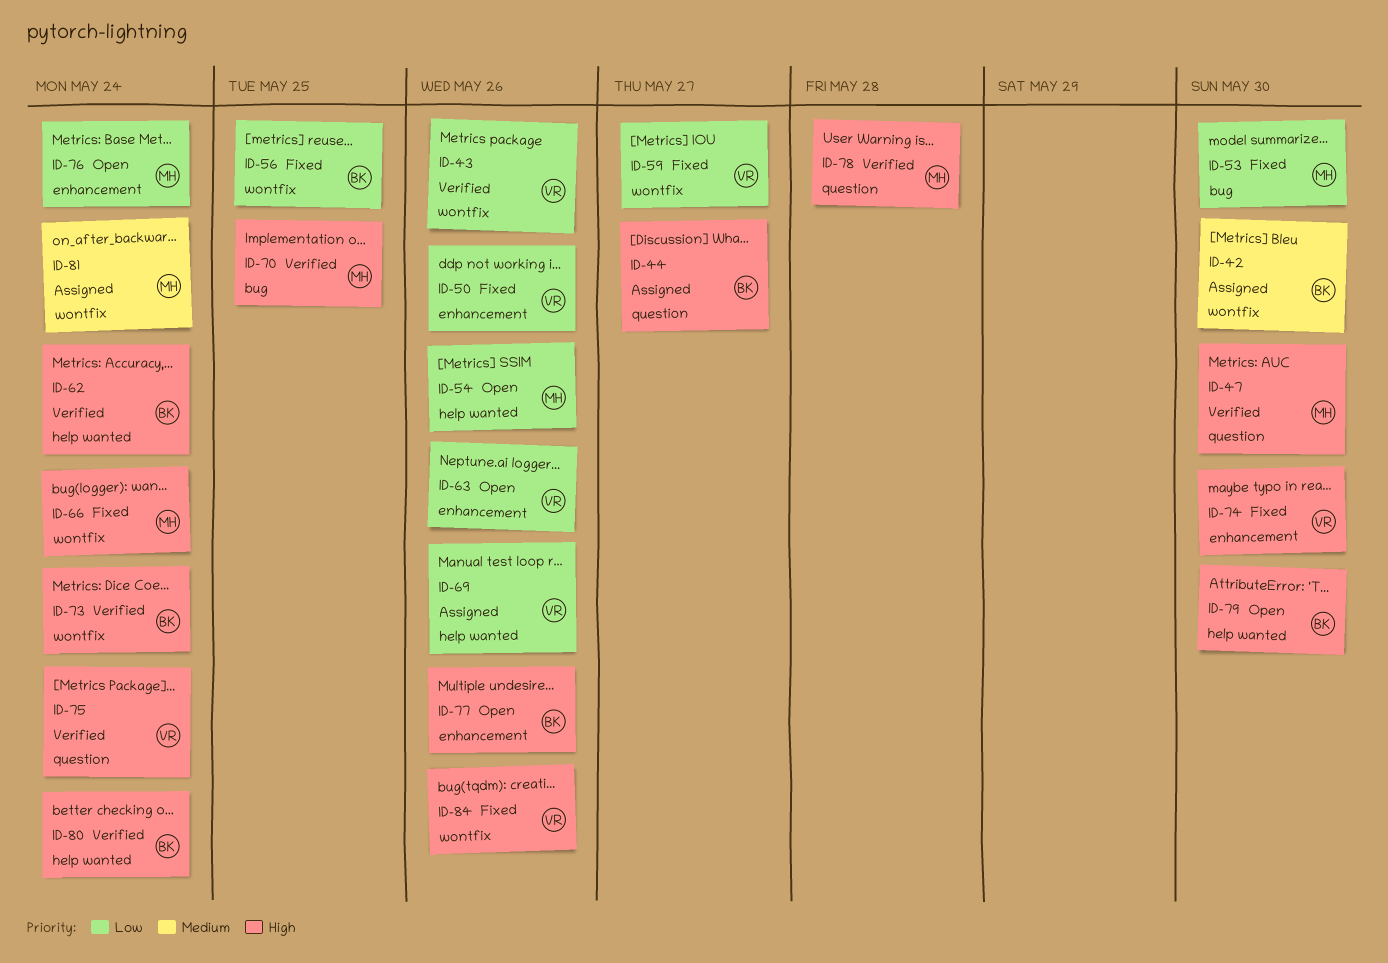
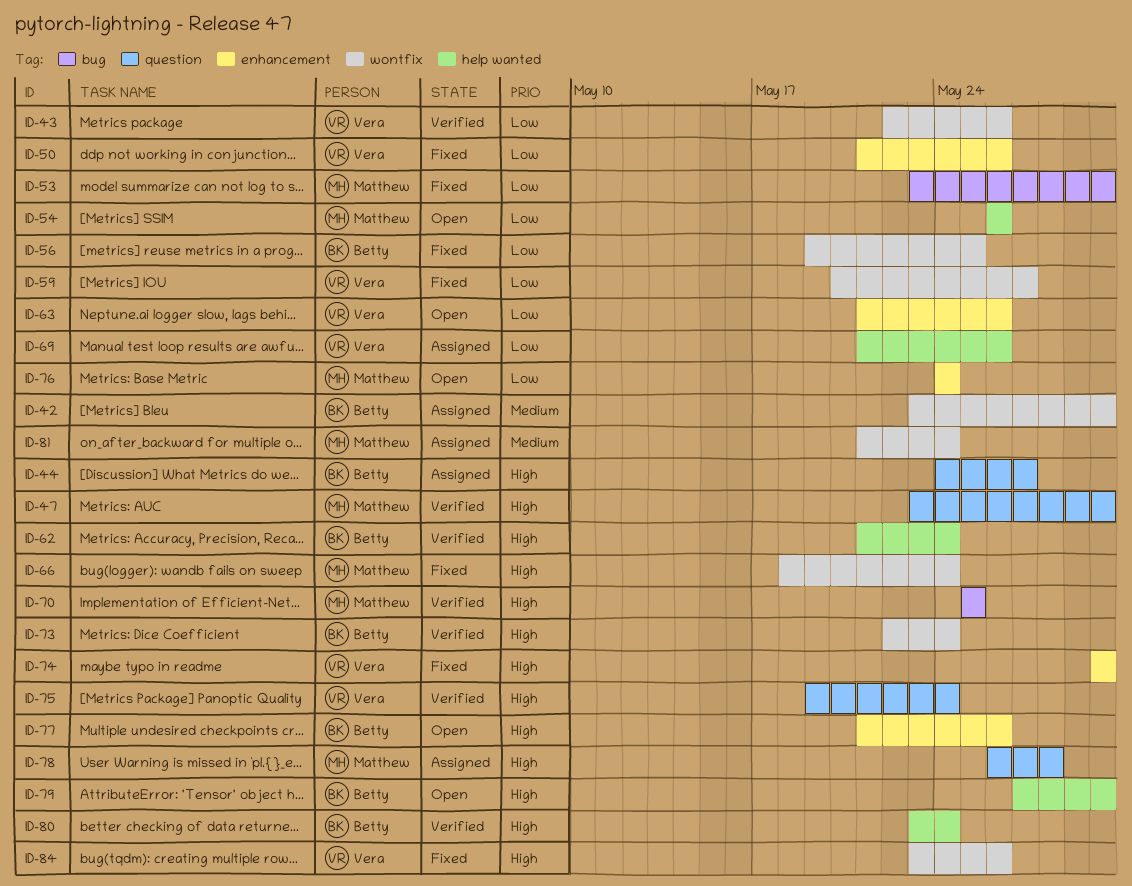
ID-78, status: Verified -> Assigned

